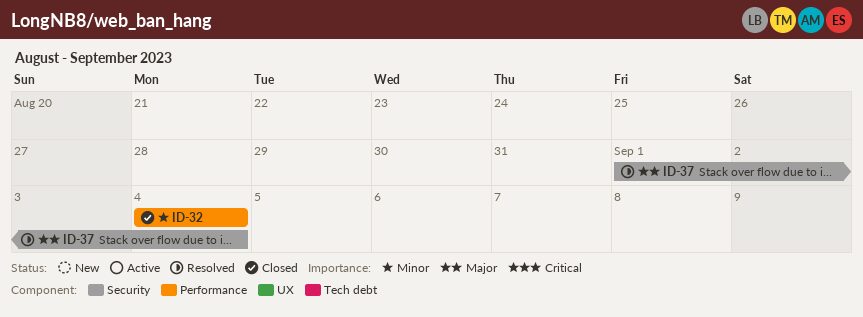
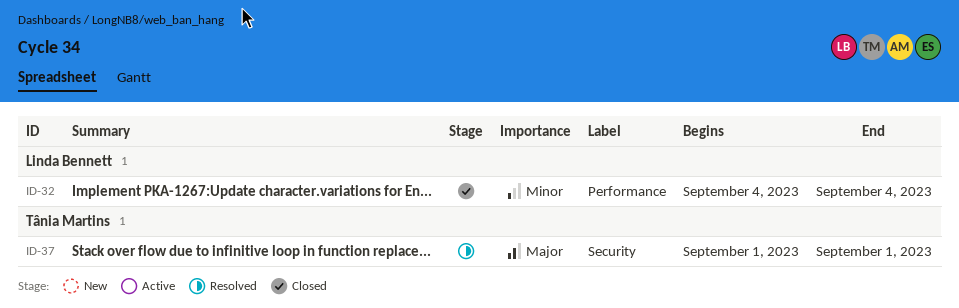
ID-37, due: Sep 4 -> Sep 1

